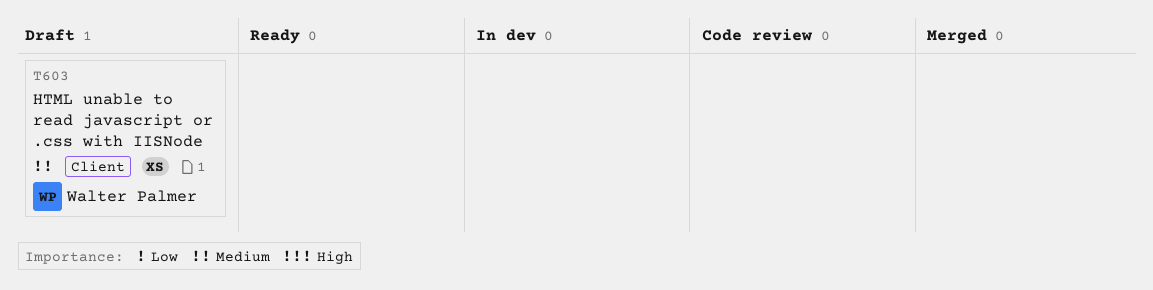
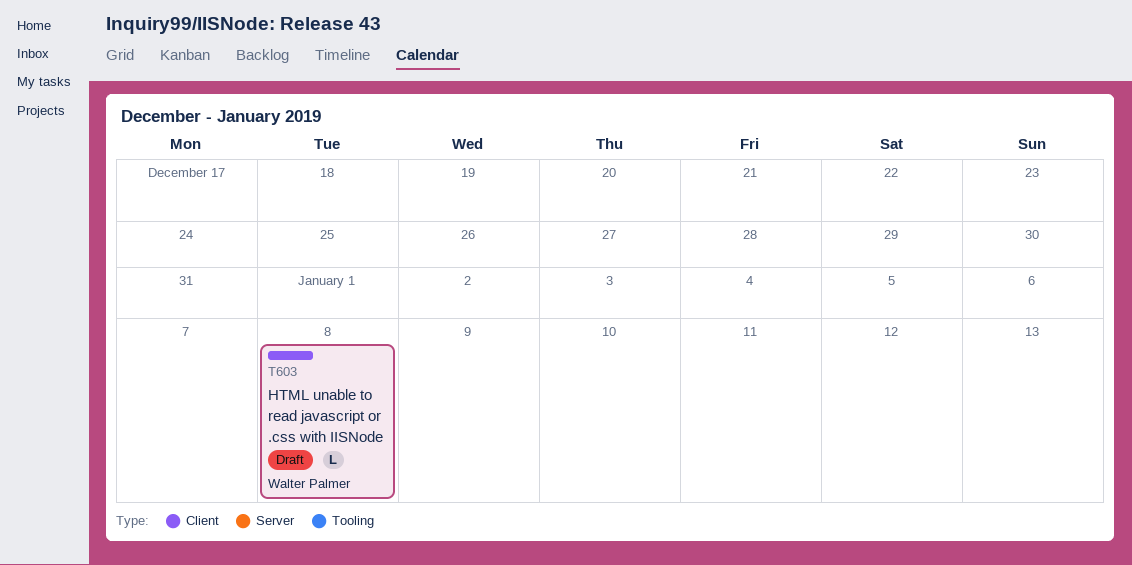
T603, estimate: XS -> L

